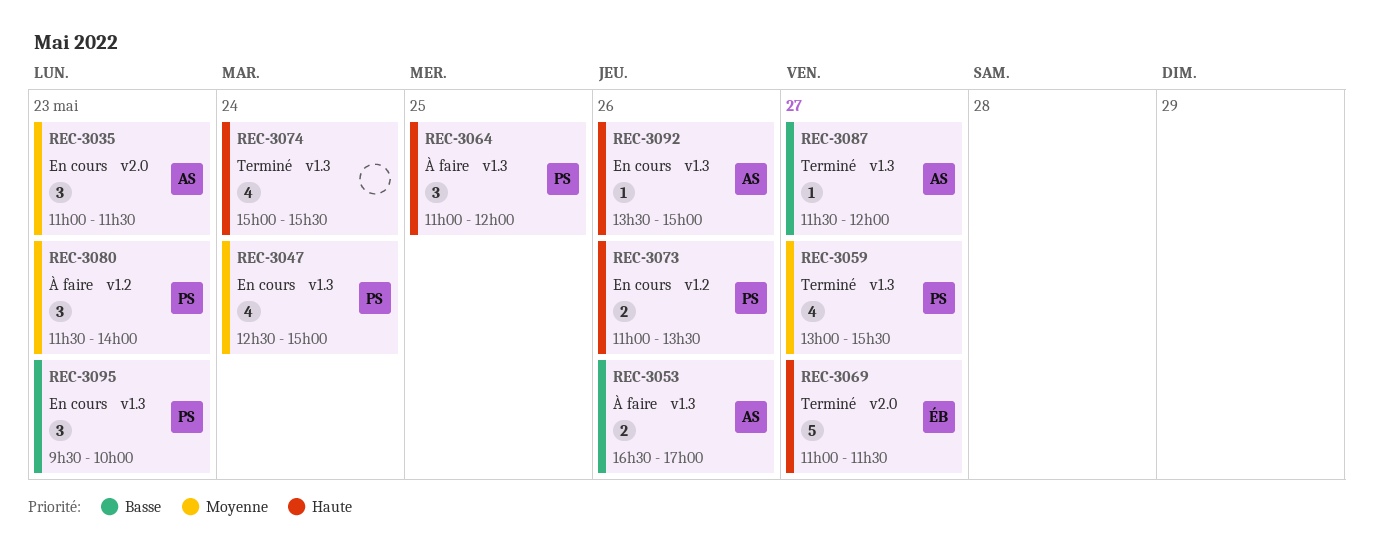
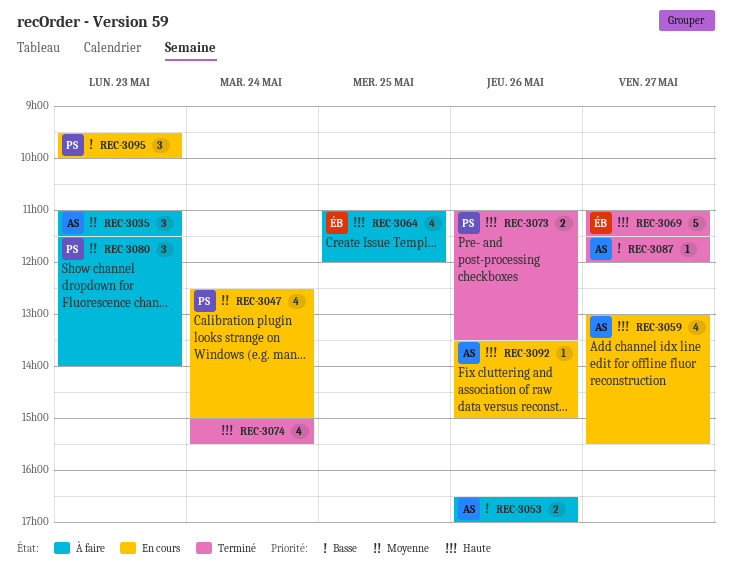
REC-3035, status: En cours -> À faire
REC-3059, status: Terminé -> En cours
REC-3059, owner: PS -> AS
REC-3059, priority: Moyenne -> Haute
REC-3064, owner: PS -> ÉB
REC-3064, estimate: 3 -> 4
REC-3073, status: En cours -> Terminé

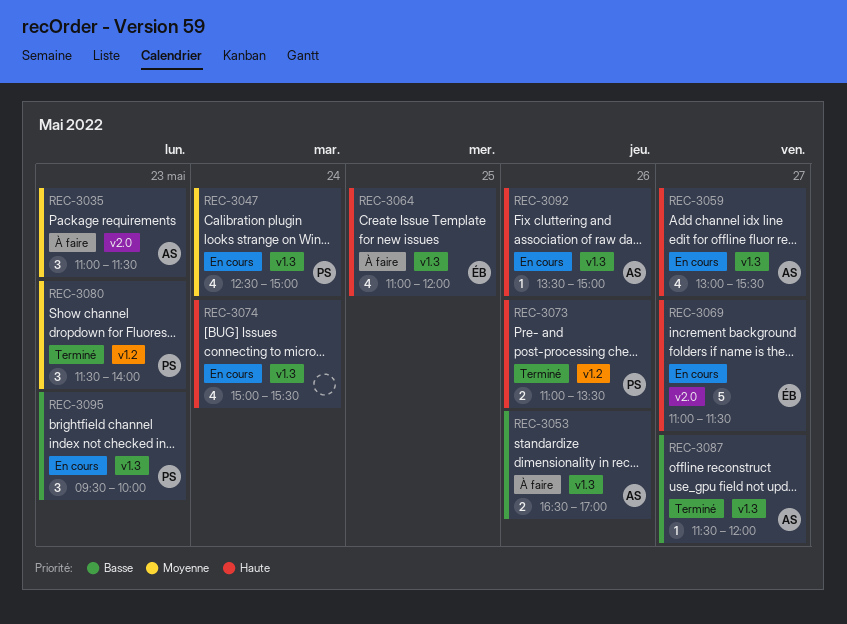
REC-3069, status: Terminé -> En cours
REC-3074, status: Terminé -> En cours
REC-3080, status: À faire -> Terminé

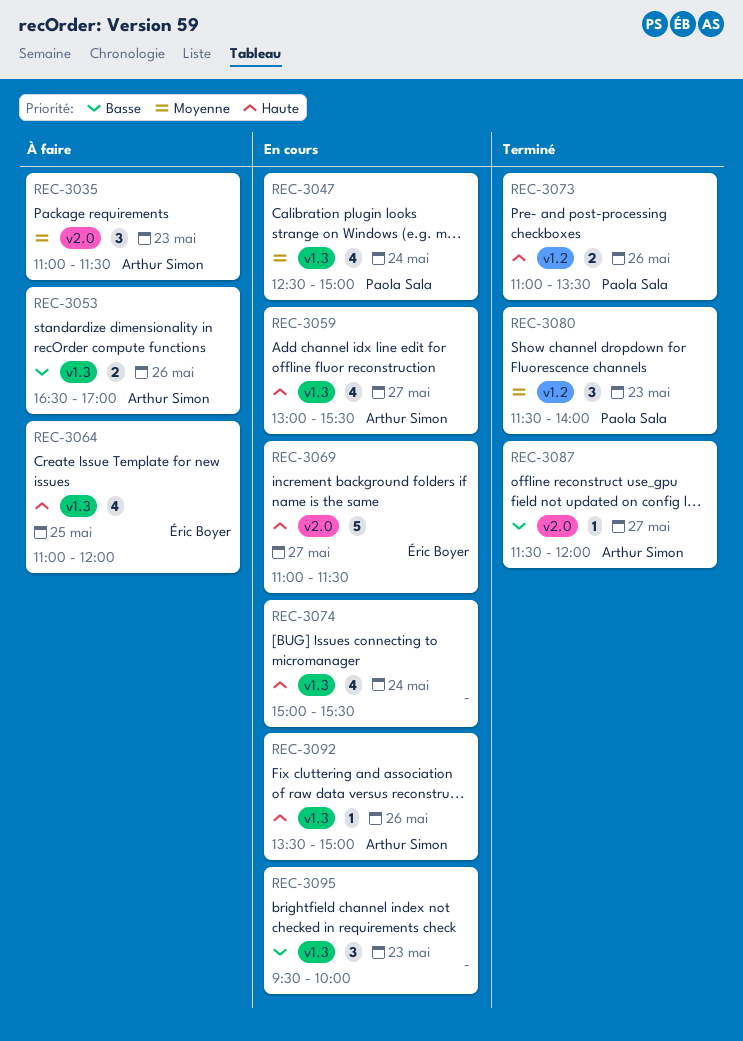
REC-3087, label: v1.3 -> v2.0
REC-3095, owner: Paola Sala -> none

